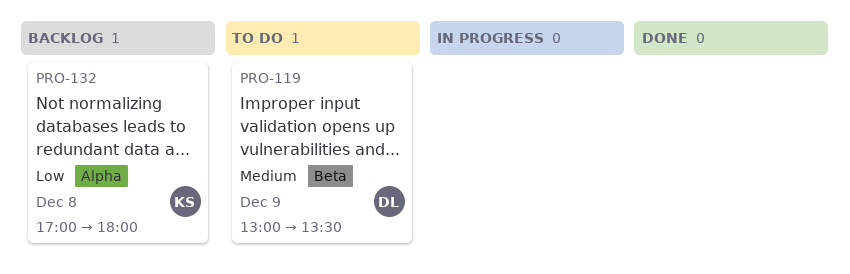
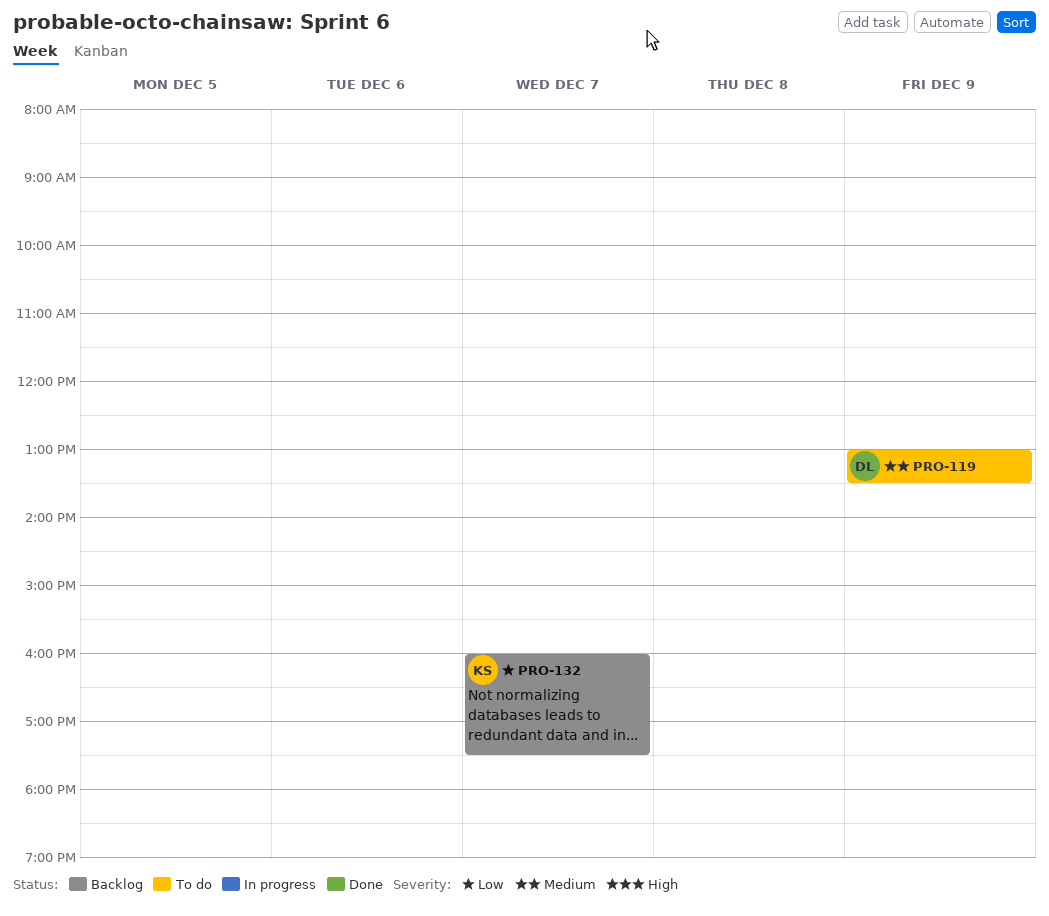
PRO-132, day: Dec 8 -> Dec 7
PRO-132, begins: 17:00 -> 16:00
PRO-132, ends: 18:00 -> 17:30

